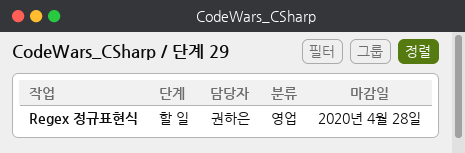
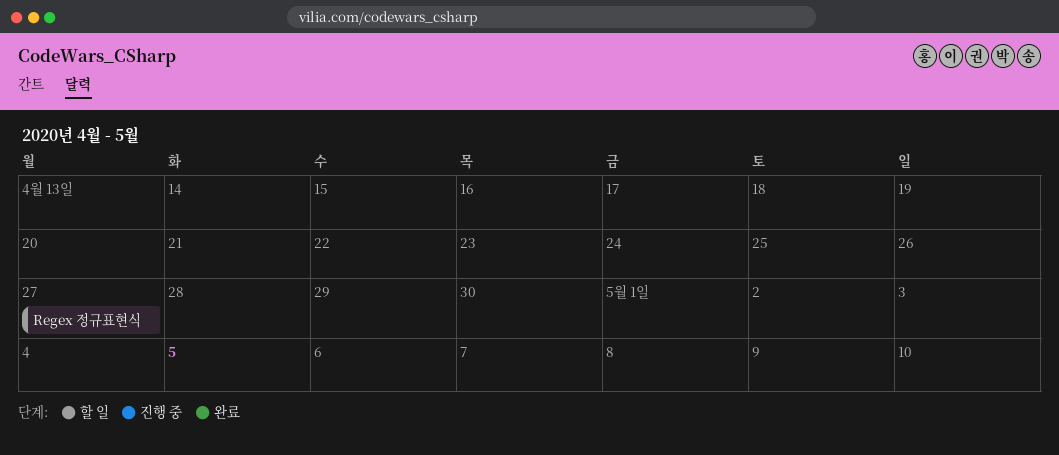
Regex 정규표현식, due: Apr 28 -> Apr 27

